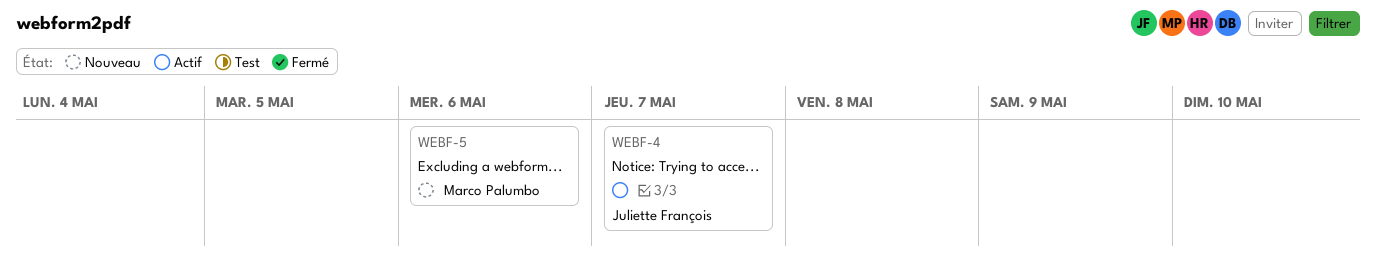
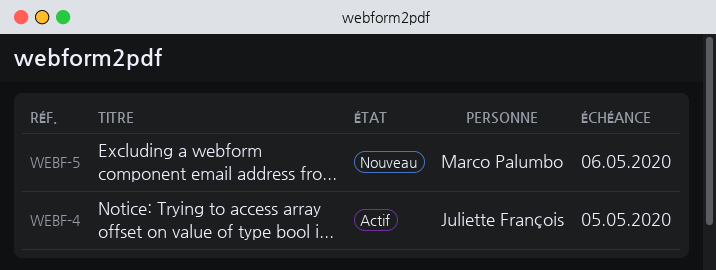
WEBF-4, due: May 7 -> May 5

